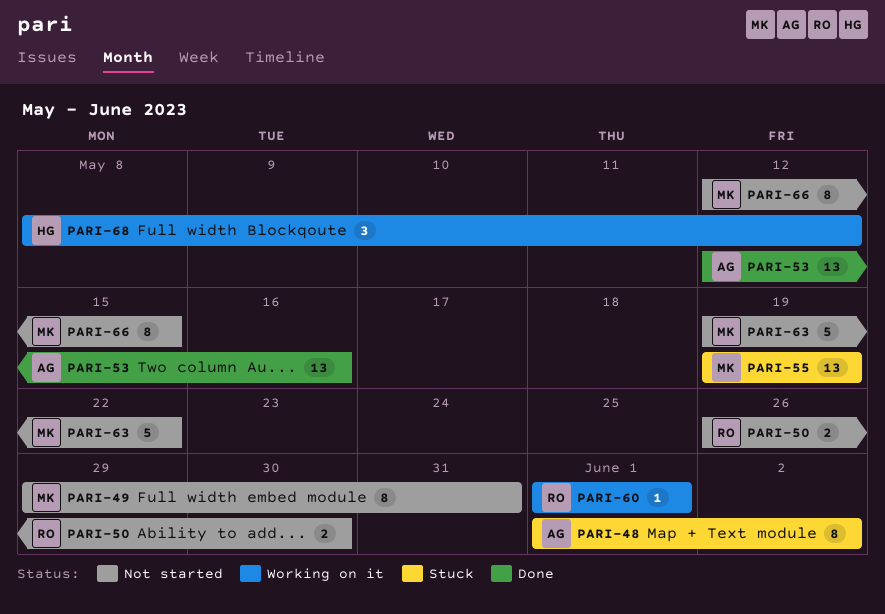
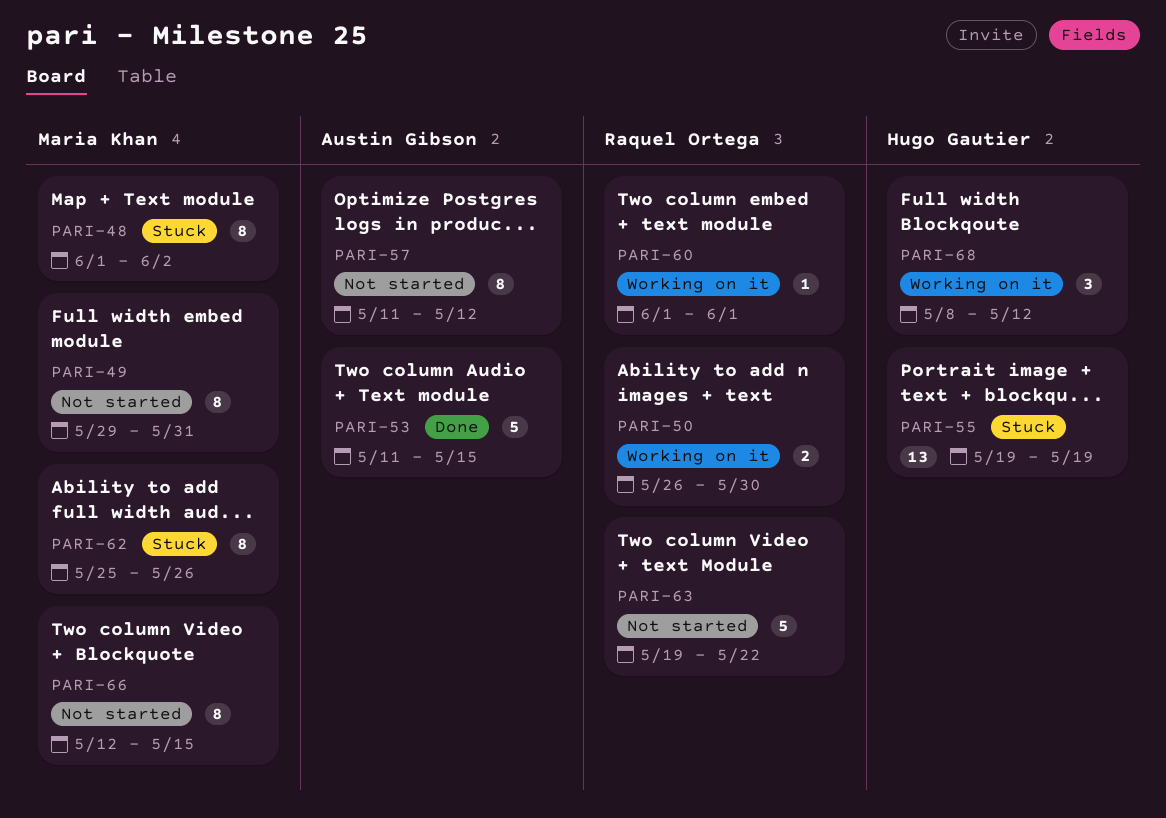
PARI-48, owner: Austin Gibson -> Maria Khan
PARI-50, status: Not started -> Working on it
PARI-53, estimate: 13 -> 5
PARI-53, start: May 12 -> May 11
PARI-53, due: May 16 -> May 15
PARI-55, owner: Maria Khan -> Hugo Gautier
PARI-57: none -> present
PARI-62: none -> present
PARI-63, owner: Maria Khan -> Raquel Ortega

